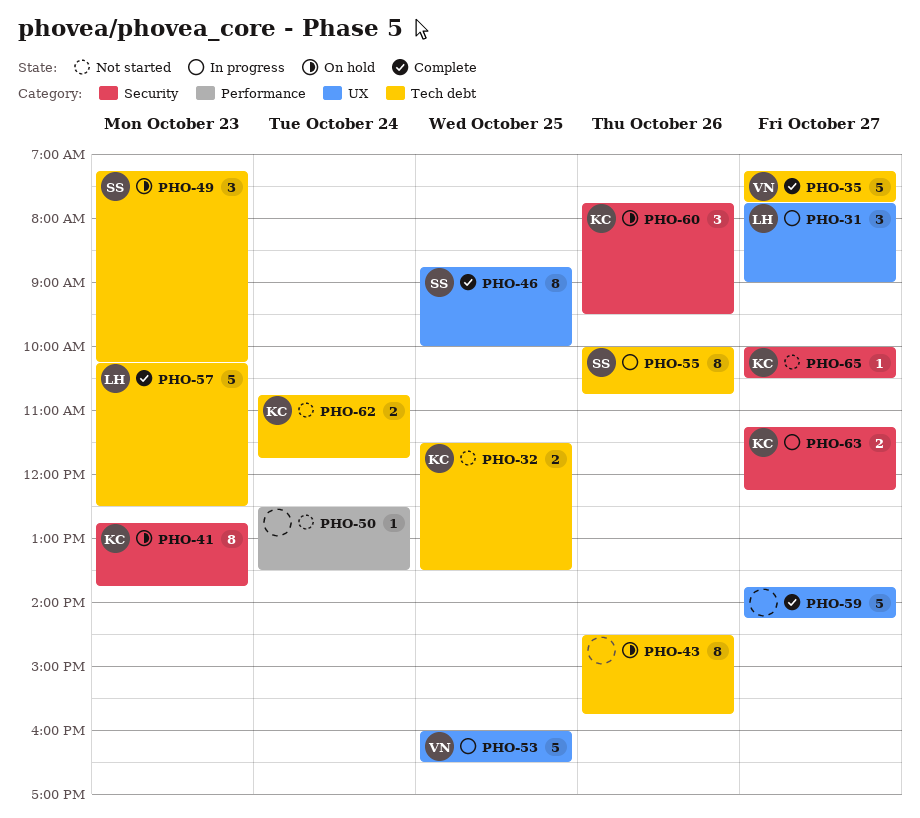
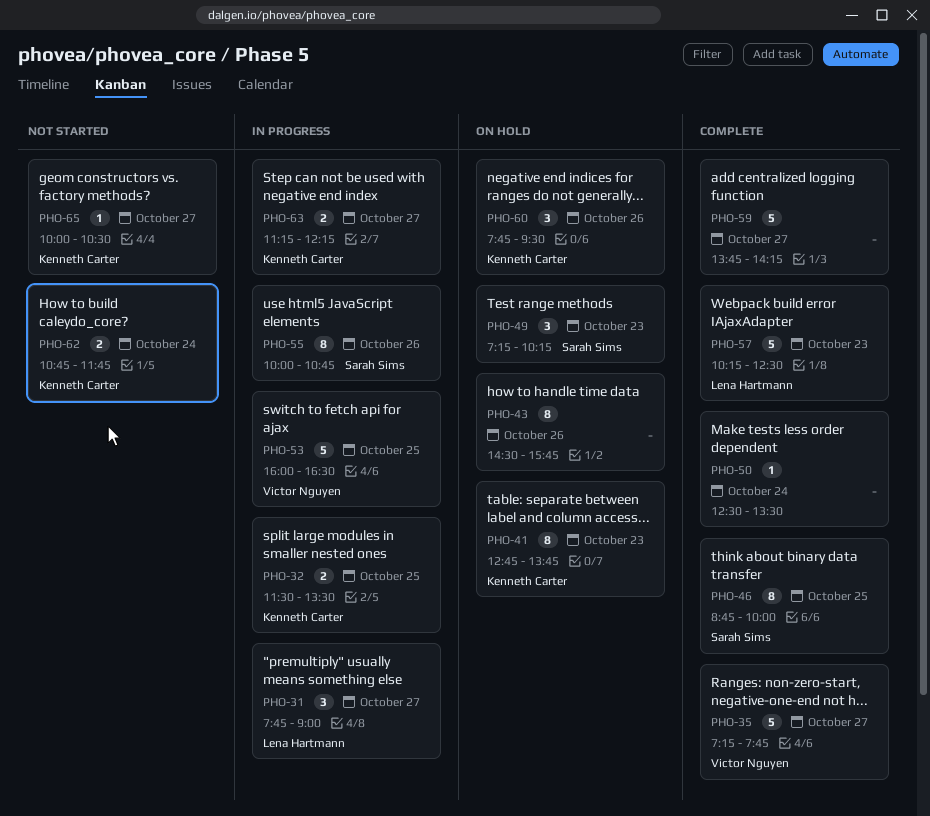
PHO-32, status: Not started -> In progress
PHO-50, status: Not started -> Complete

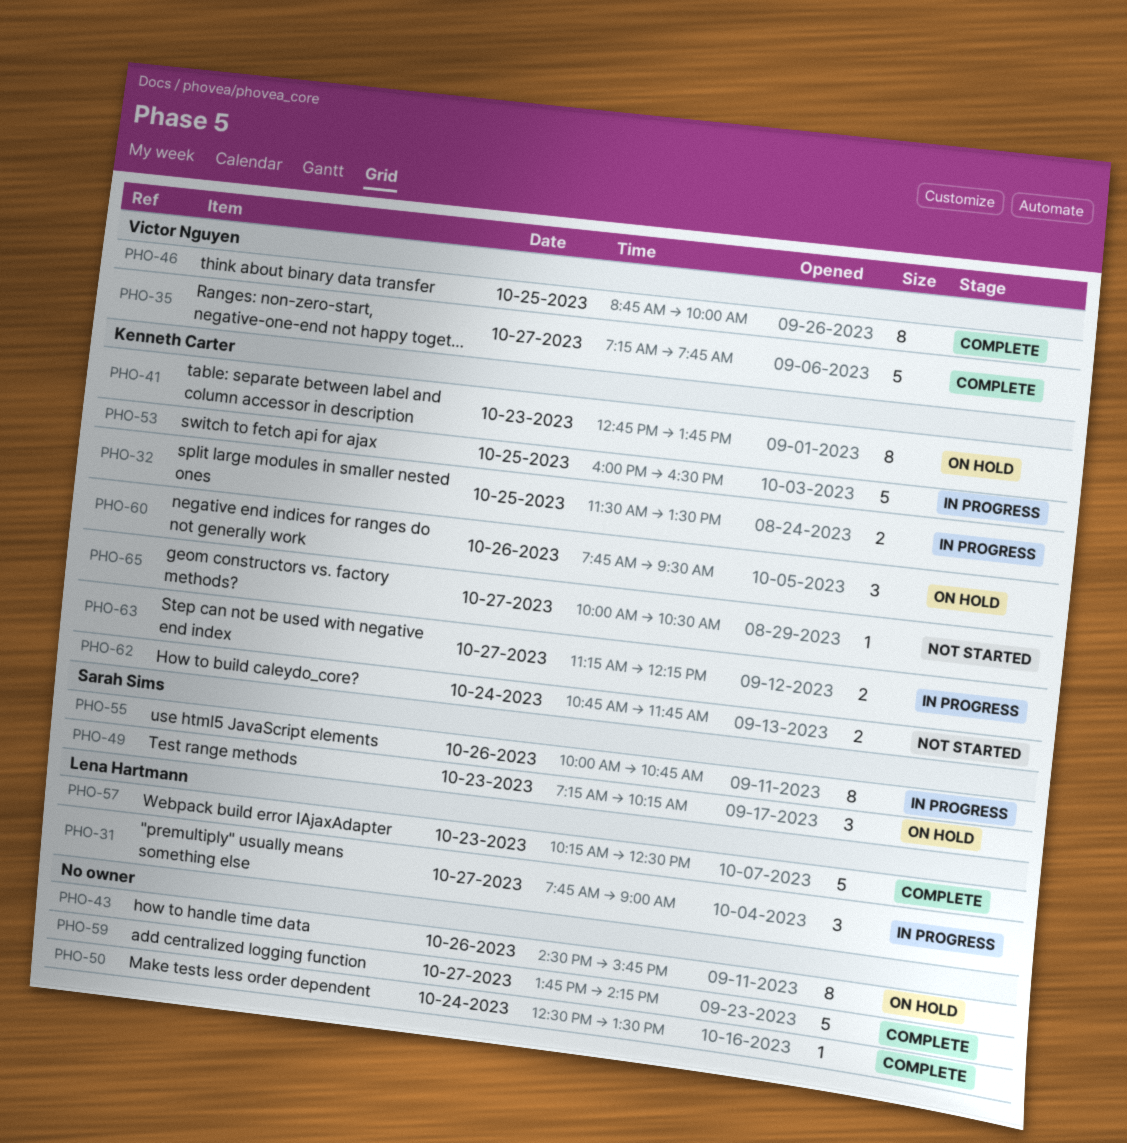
PHO-46, owner: Sarah Sims -> Victor Nguyen
PHO-53, owner: Victor Nguyen -> Kenneth Carter

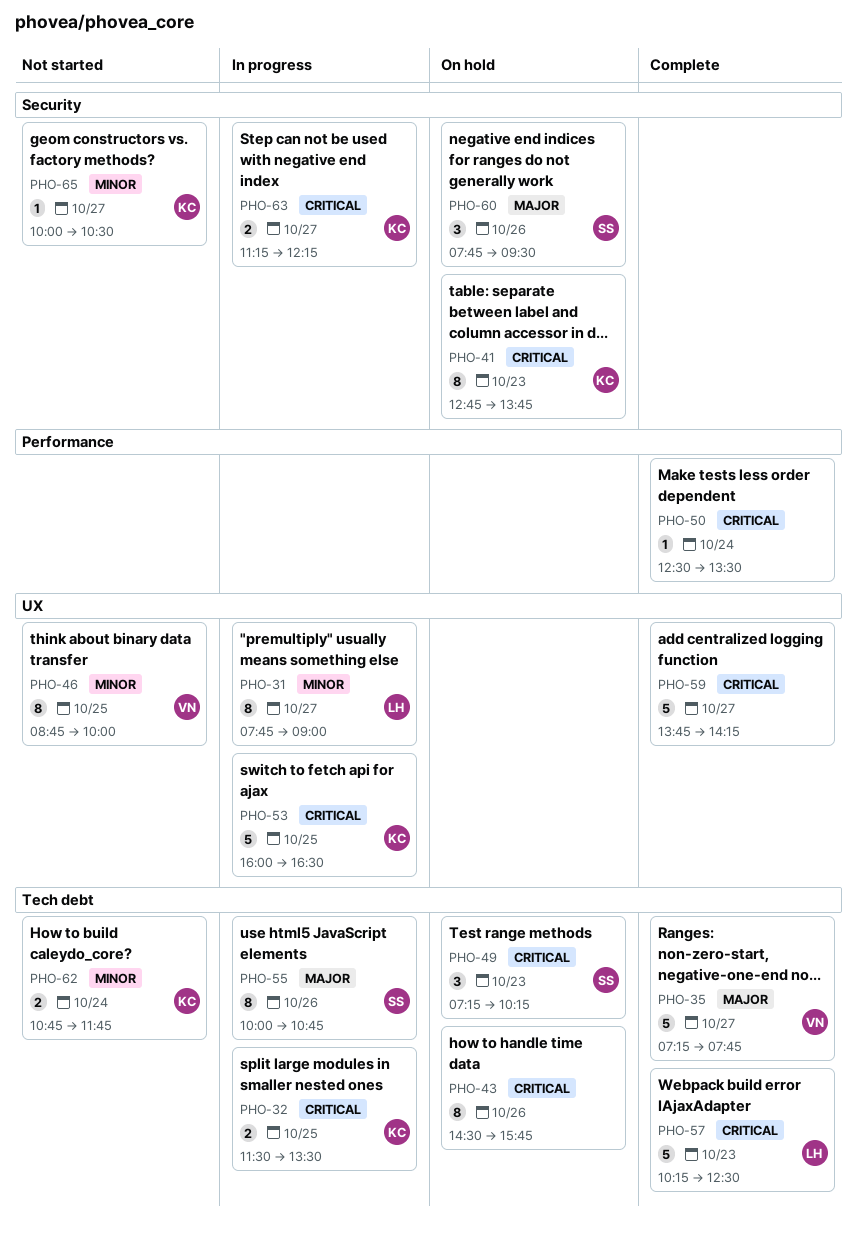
PHO-31, estimate: 3 -> 8
PHO-46, status: Complete -> Not started
PHO-60, owner: Kenneth Carter -> Sarah Sims

